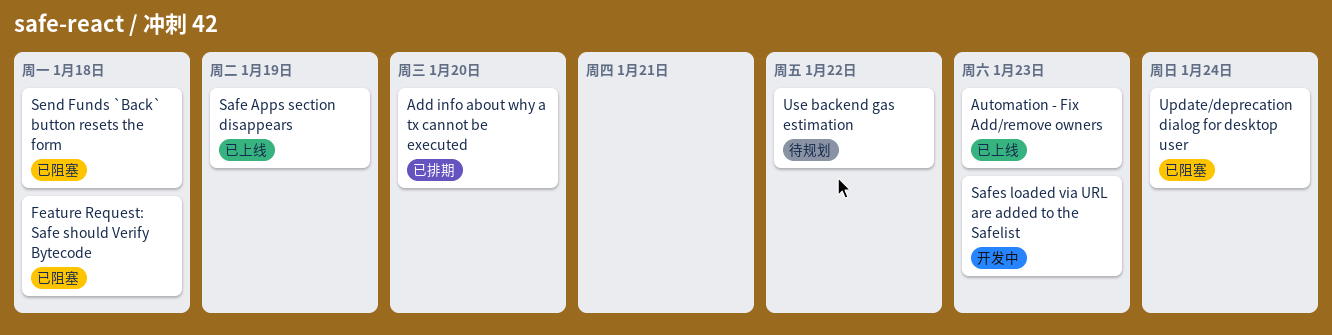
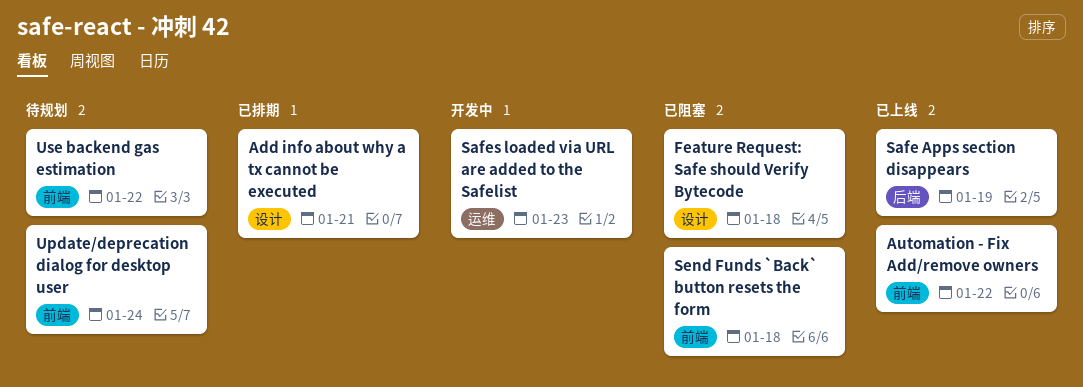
Add info about why a tx cannot be executed, due: Jan 20 -> Jan 21
Automation - Fix Add/remove owners, due: Jan 23 -> Jan 22
Update/deprecation dialog for desktop user, status: 已阻塞 -> 待规划

